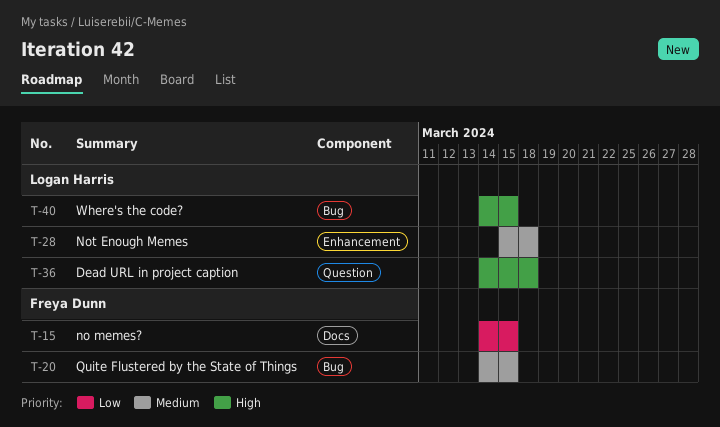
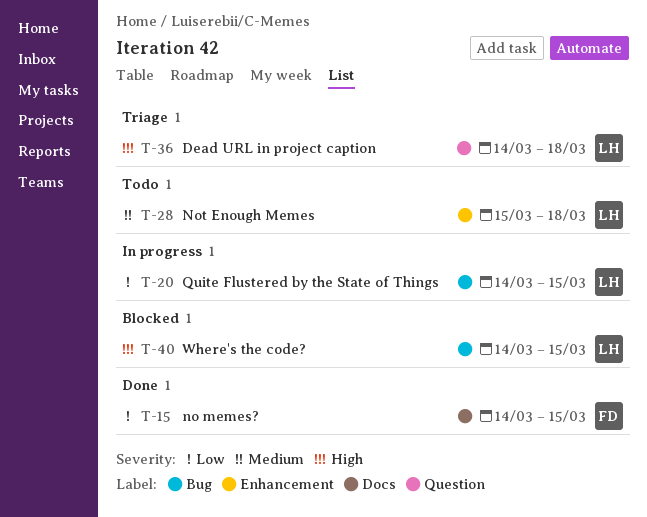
T-20, owner: Freya Dunn -> Logan Harris
T-20, priority: Medium -> Low

